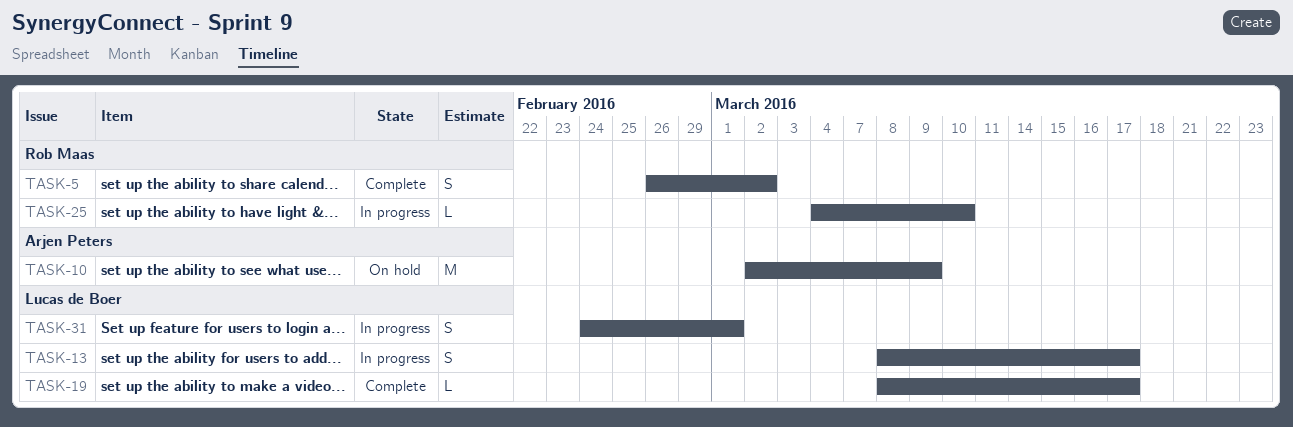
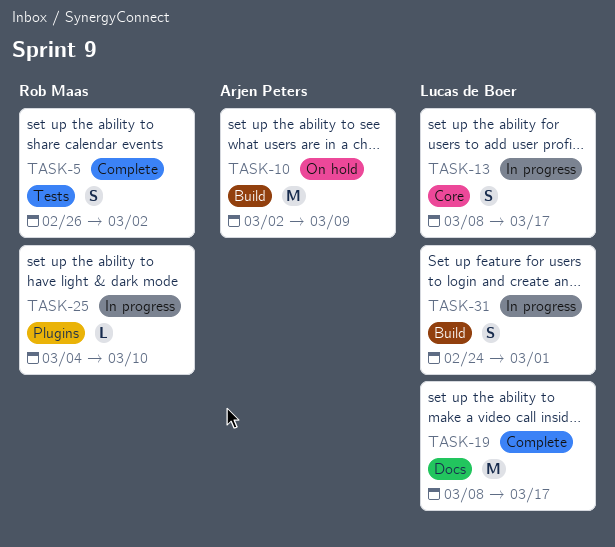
TASK-19, estimate: L -> M

